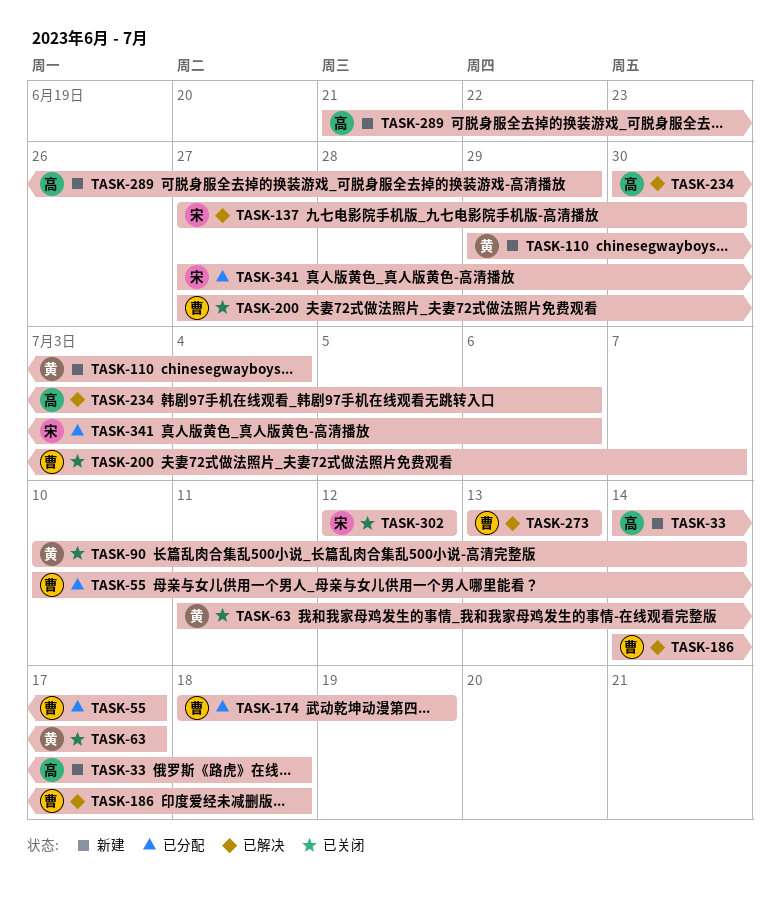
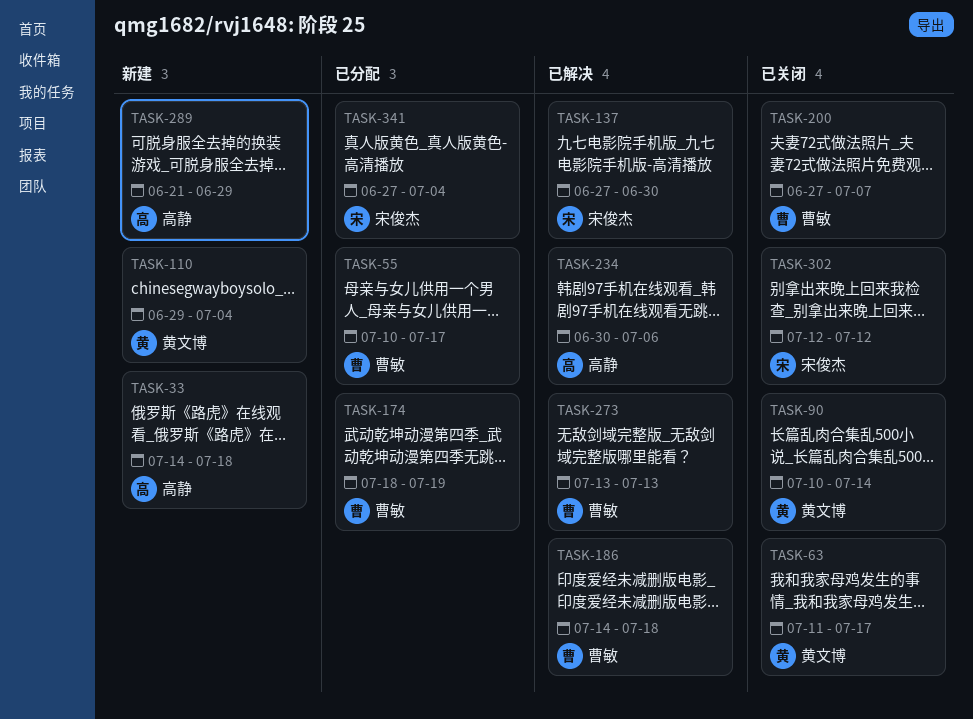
TASK-341, due: Jul 6 -> Jul 4

